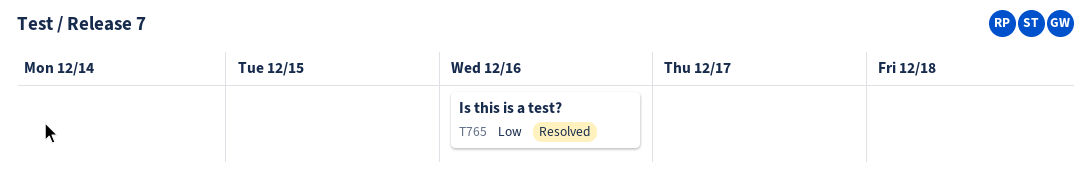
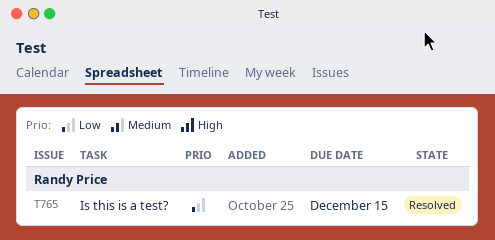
T765, due: Dec 16 -> Dec 15

